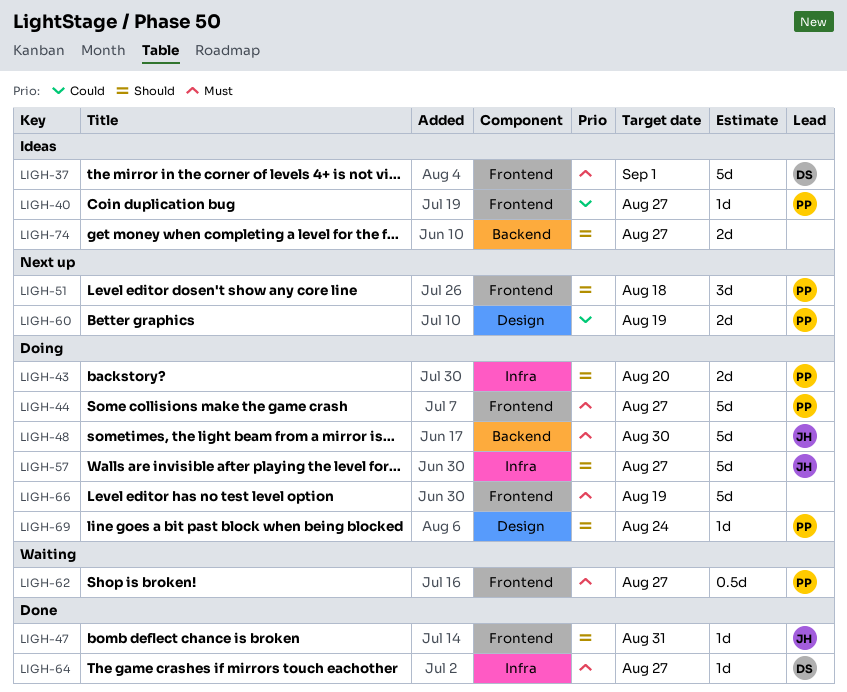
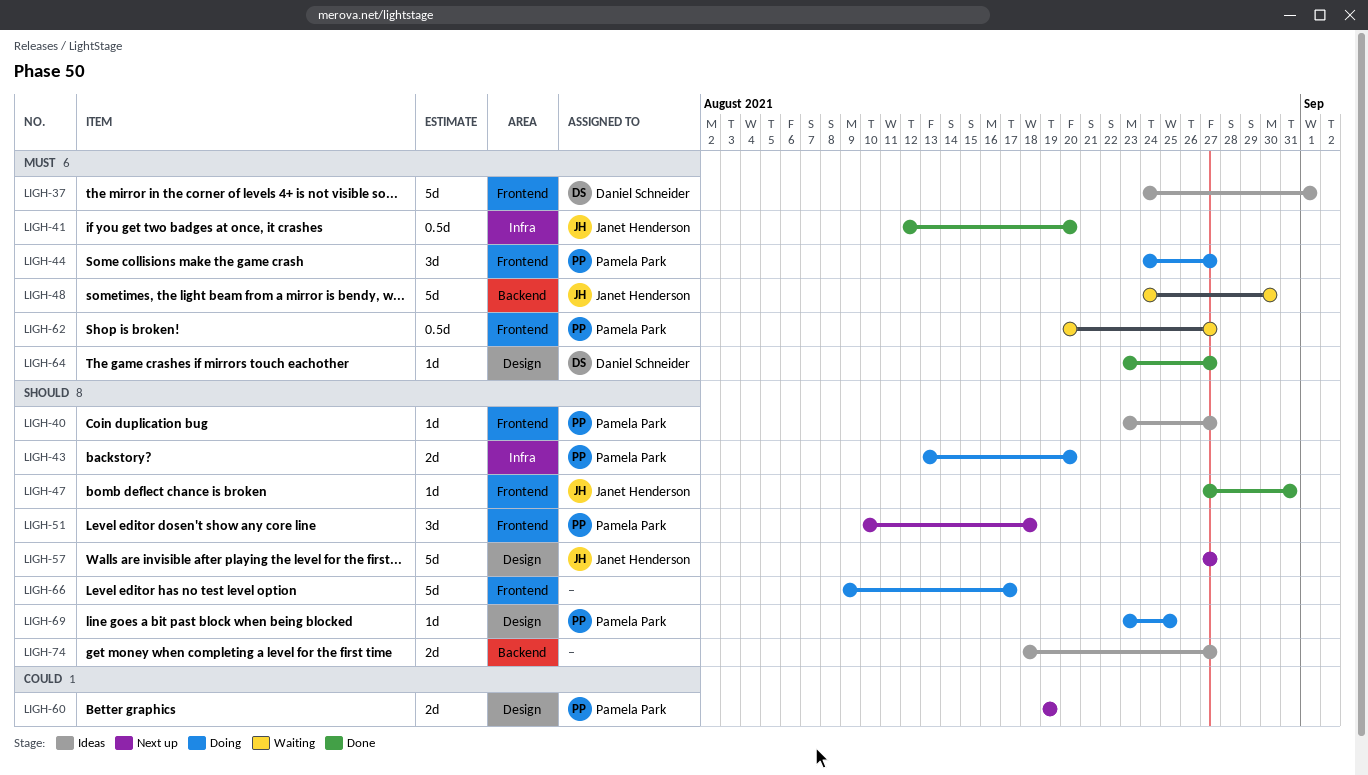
LIGH-40, priority: Could -> Should
LIGH-41: none -> present
LIGH-44, estimate: 5d -> 3d
LIGH-48, status: Doing -> Waiting
LIGH-57, status: Doing -> Next up
LIGH-57, label: Infra -> Design
LIGH-64, label: Infra -> Design
LIGH-66, priority: Must -> Should
LIGH-66, due: Aug 19 -> Aug 17
LIGH-69, due: Aug 24 -> Aug 25

